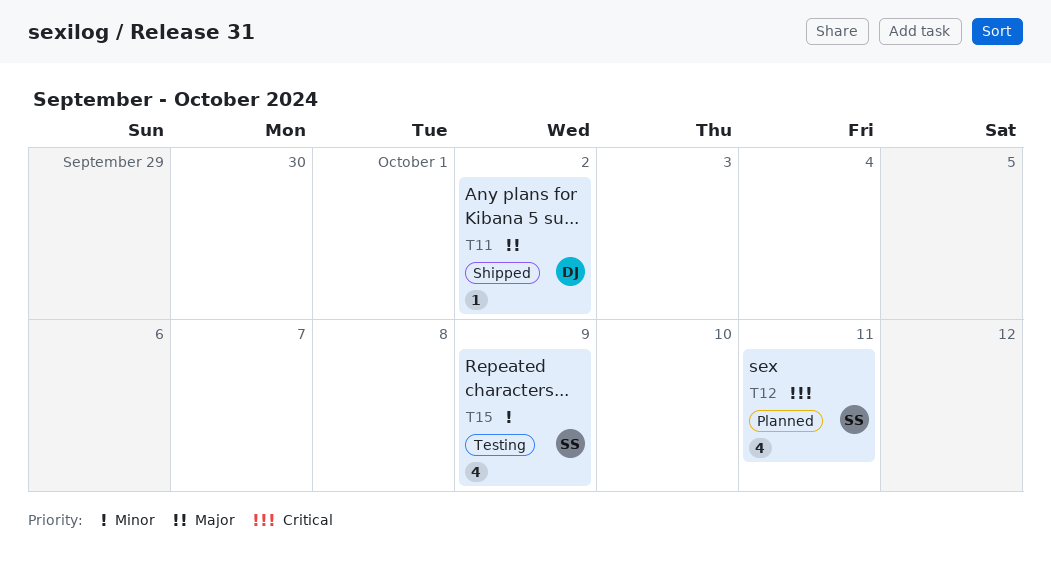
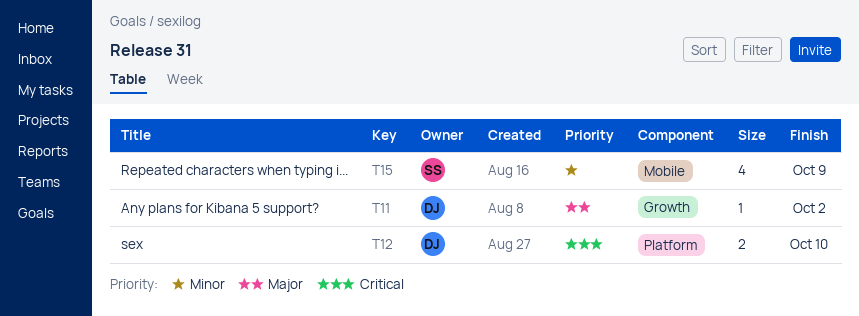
T12, owner: SS -> DJ
T12, estimate: 4 -> 2
T12, due: Oct 11 -> Oct 10

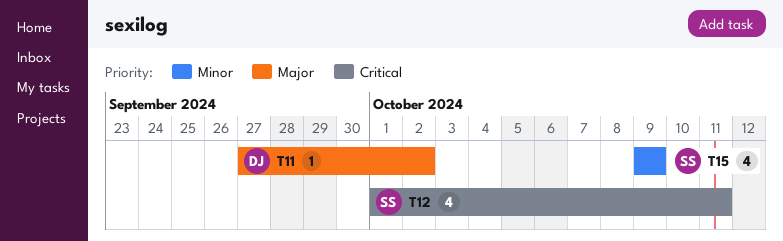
T12, owner: DJ -> SS
T12, estimate: 2 -> 4
T12, due: Oct 10 -> Oct 11

